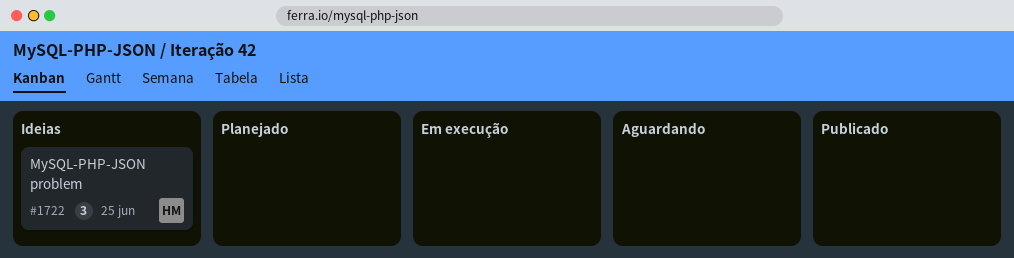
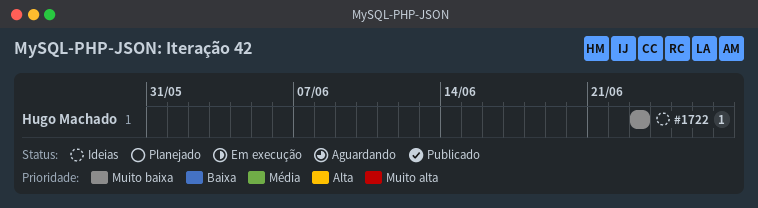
#1722, estimate: 3 -> 1
#1722, due: Jun 25 -> Jun 23

